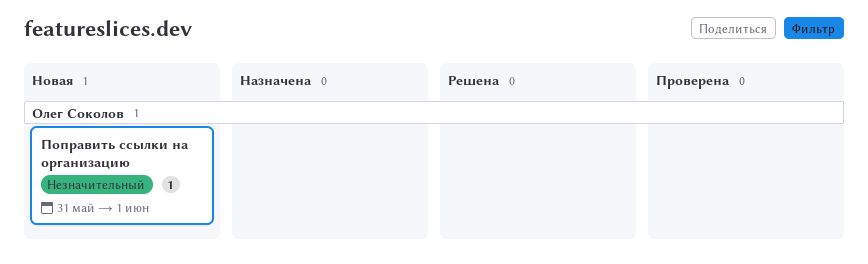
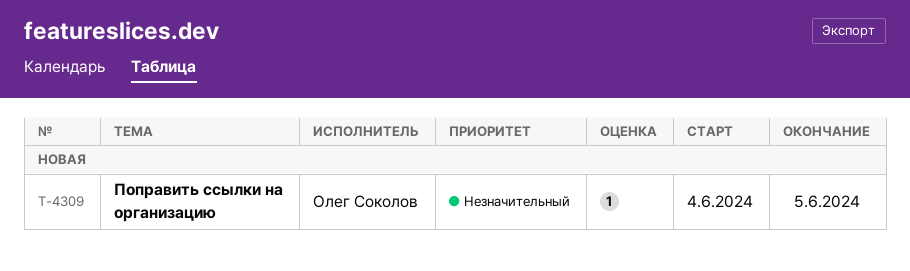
Поправить ссылки на организацию, start: May 31 -> Jun 4
Поправить ссылки на организацию, due: Jun 1 -> Jun 5

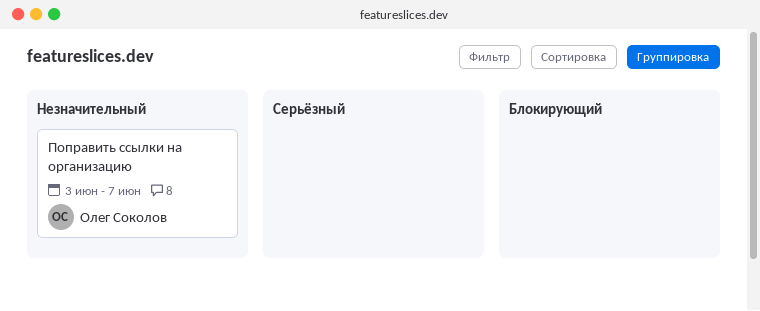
Поправить ссылки на организацию, start: Jun 4 -> Jun 3
Поправить ссылки на организацию, due: Jun 5 -> Jun 7

